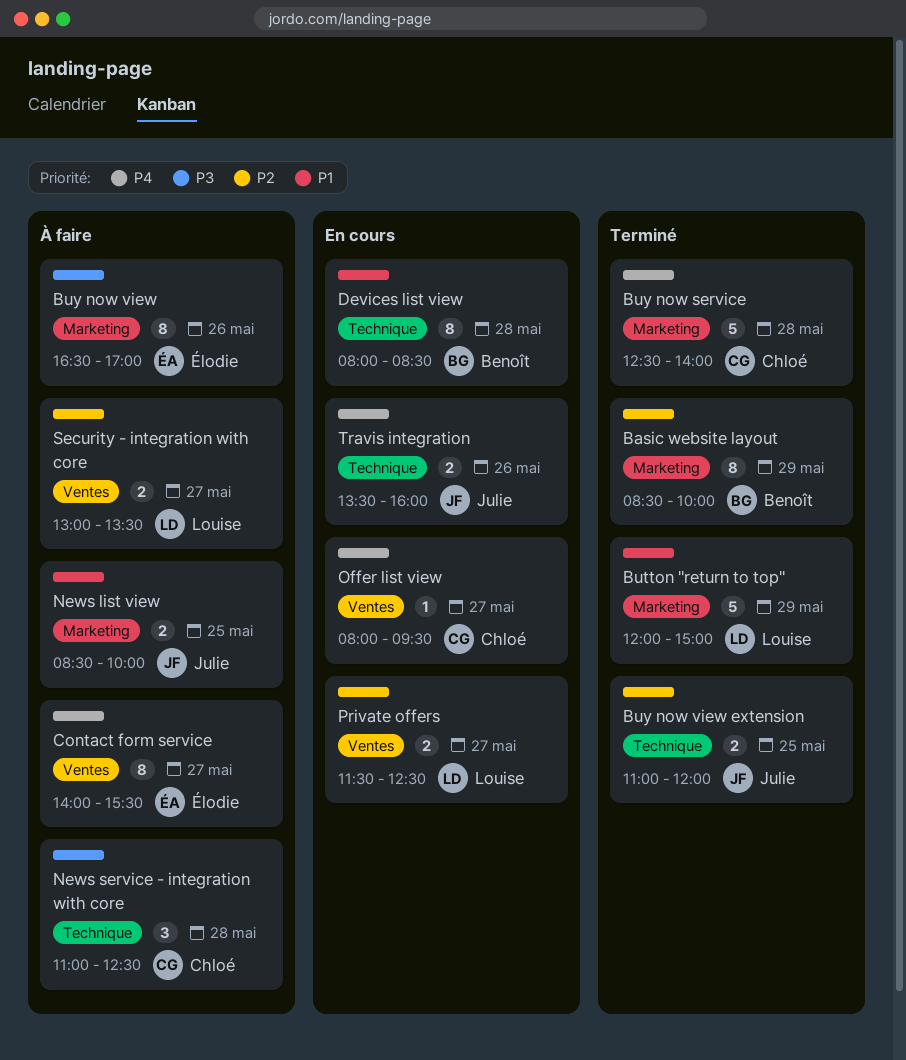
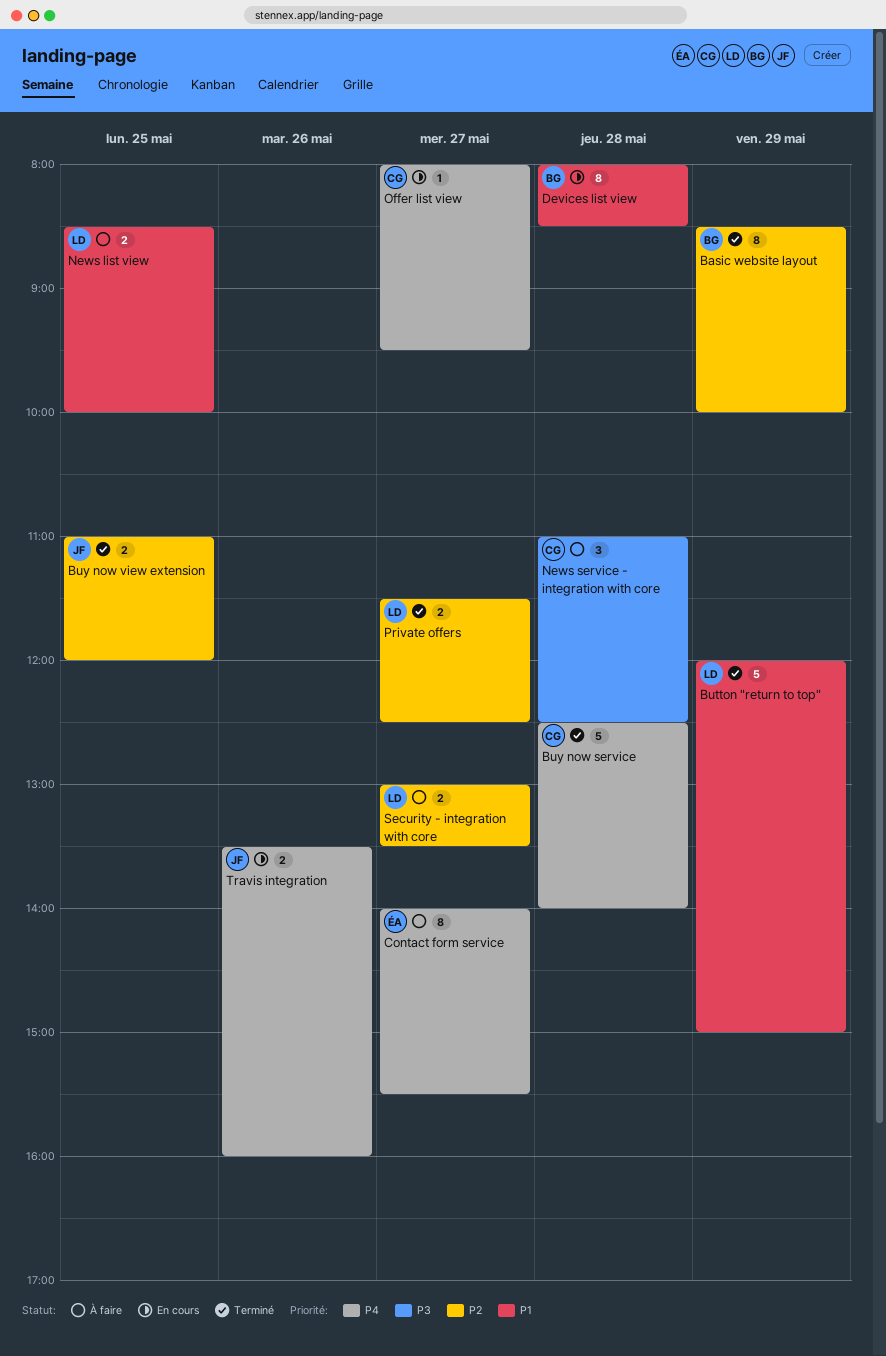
Buy now view: present -> none
News list view, owner: Julie -> Louise
Private offers, status: En cours -> Terminé

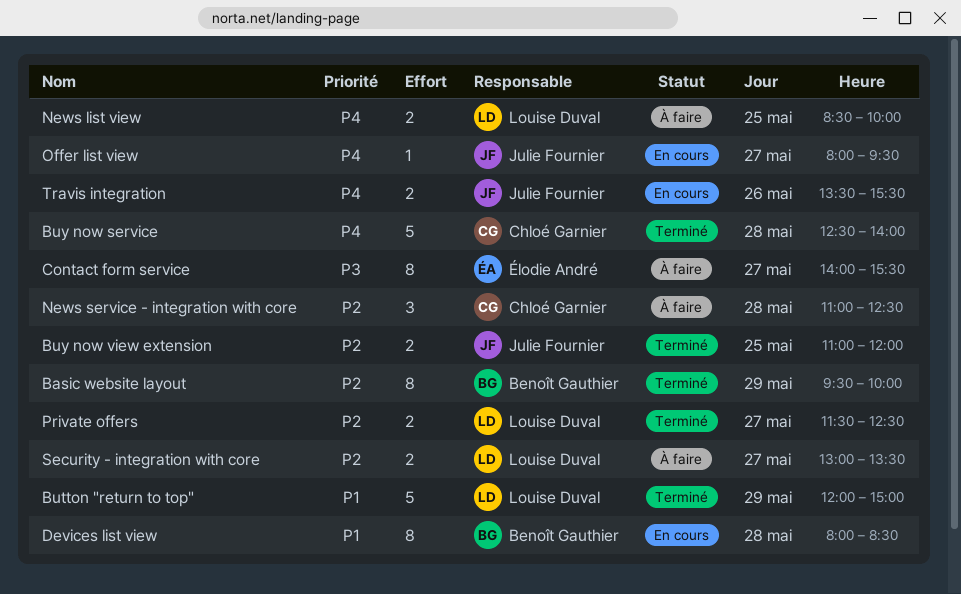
Basic website layout, begins: 08:30 -> 09:30
Contact form service, priority: P4 -> P3
News list view, priority: P1 -> P4
News service - integration with core, priority: P3 -> P2
Offer list view, owner: Chloé Garnier -> Julie Fournier
Travis integration, ends: 16:00 -> 15:30

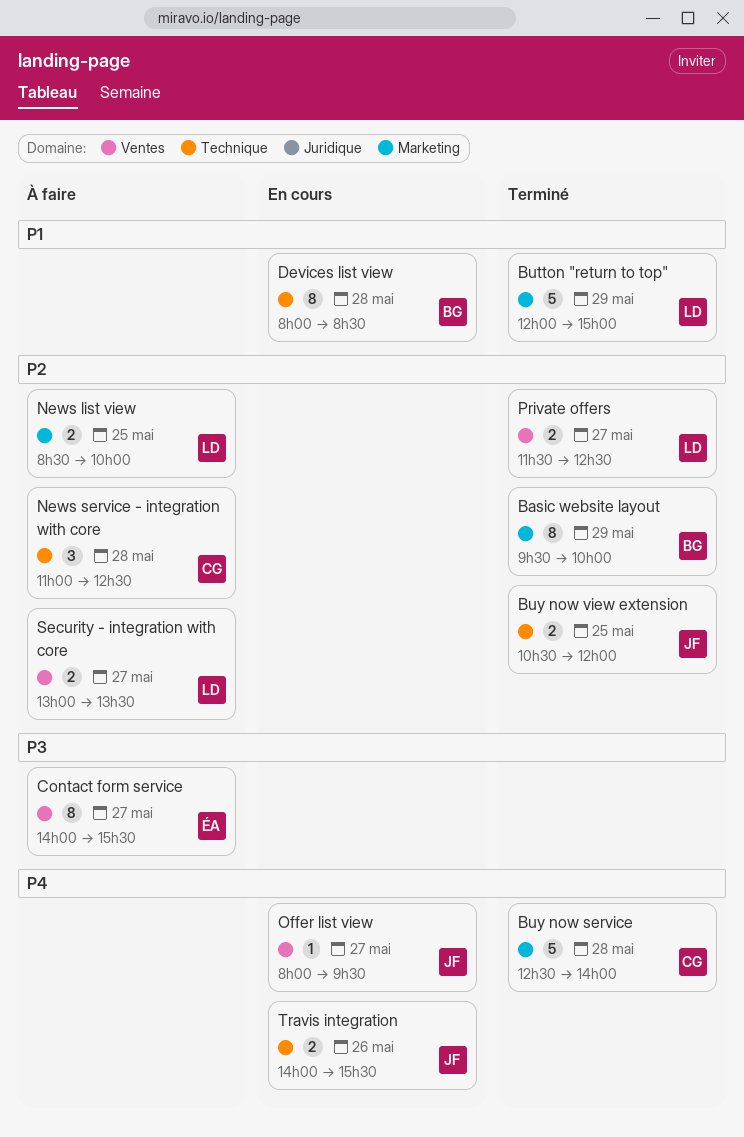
Buy now view extension, begins: 11:00 -> 10:30
News list view, priority: P4 -> P2
Travis integration, begins: 13:30 -> 14:00

